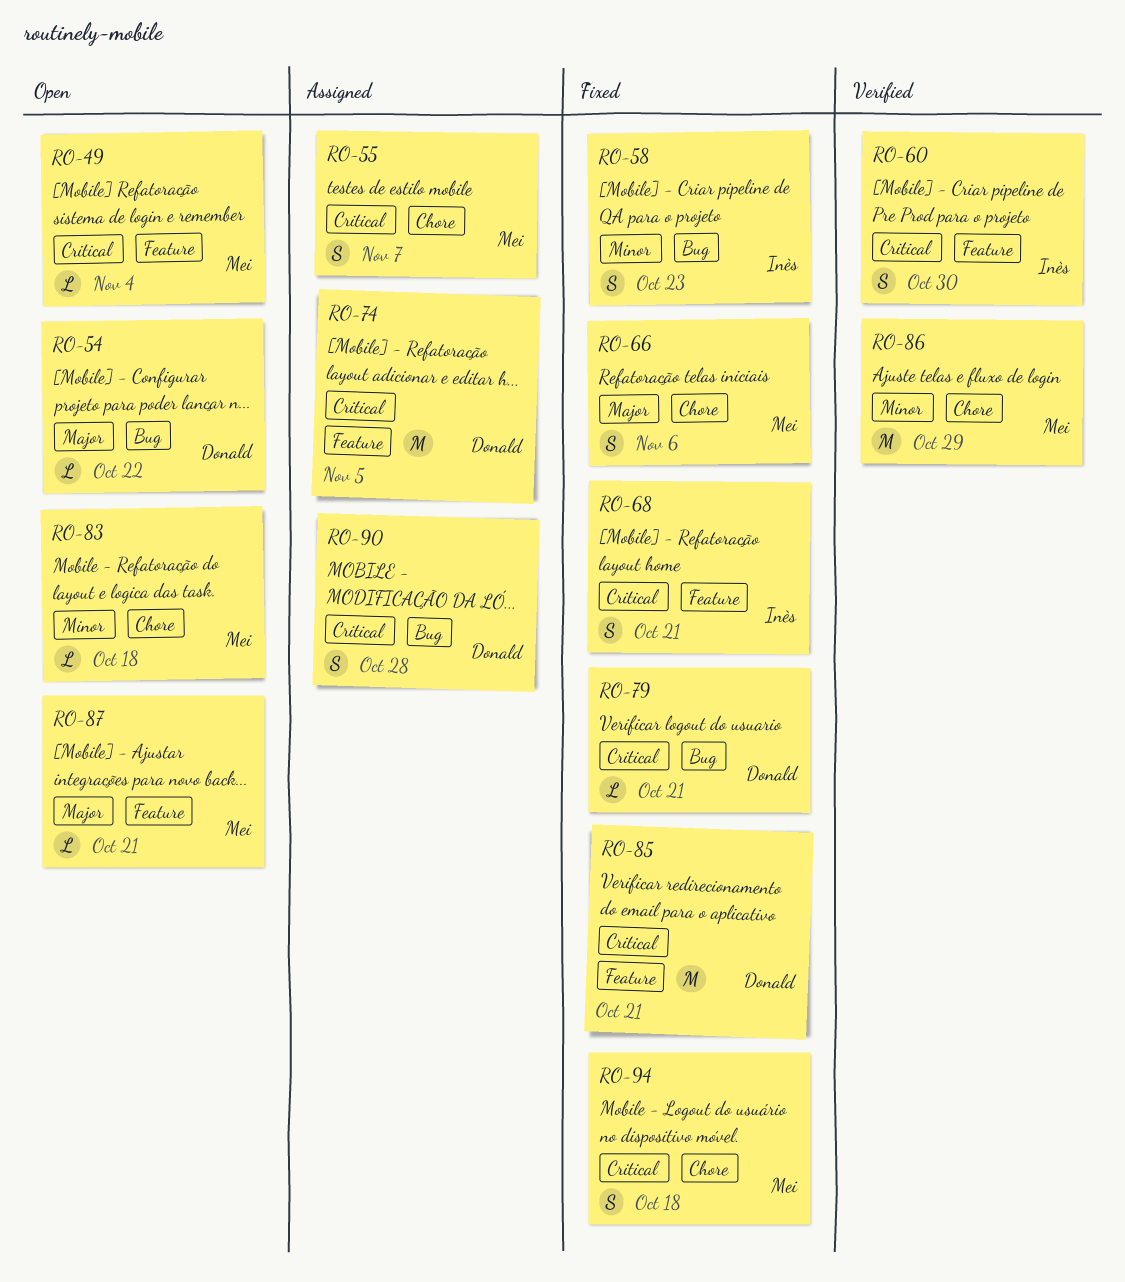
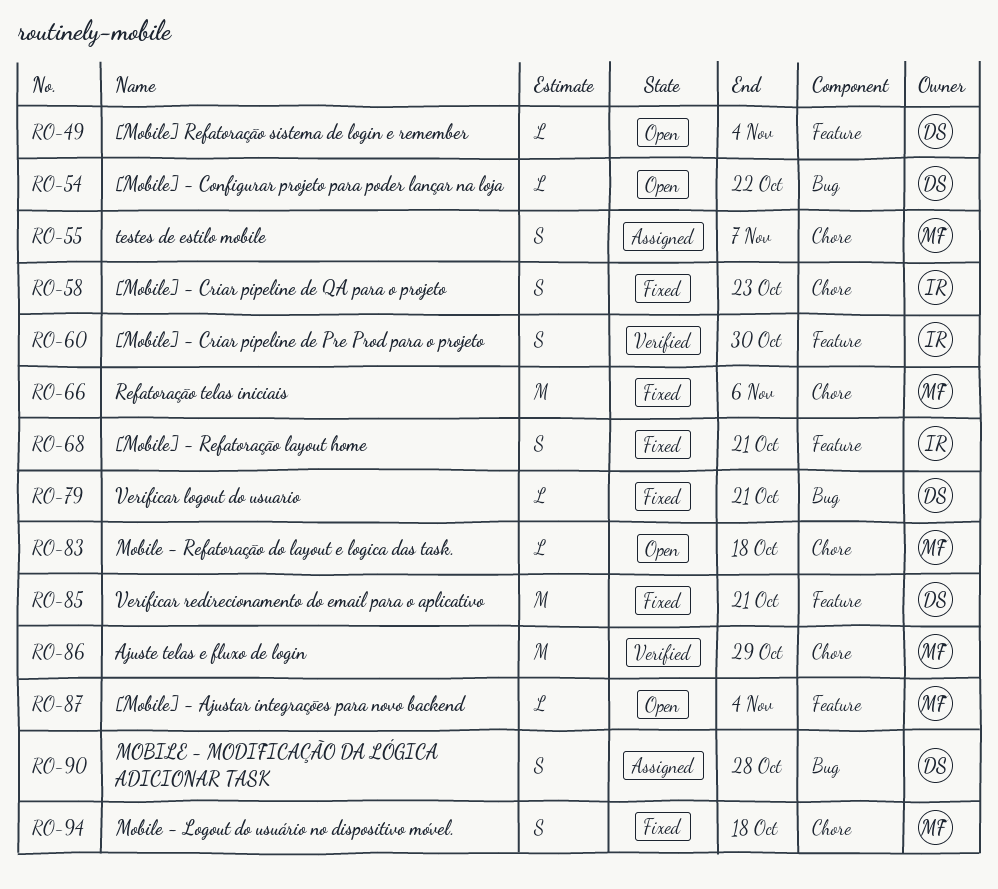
RO-49, owner: Mei -> Donald
RO-58, label: Bug -> Chore
RO-66, estimate: S -> M
RO-74: present -> none
RO-87, due: Oct 21 -> Nov 4

